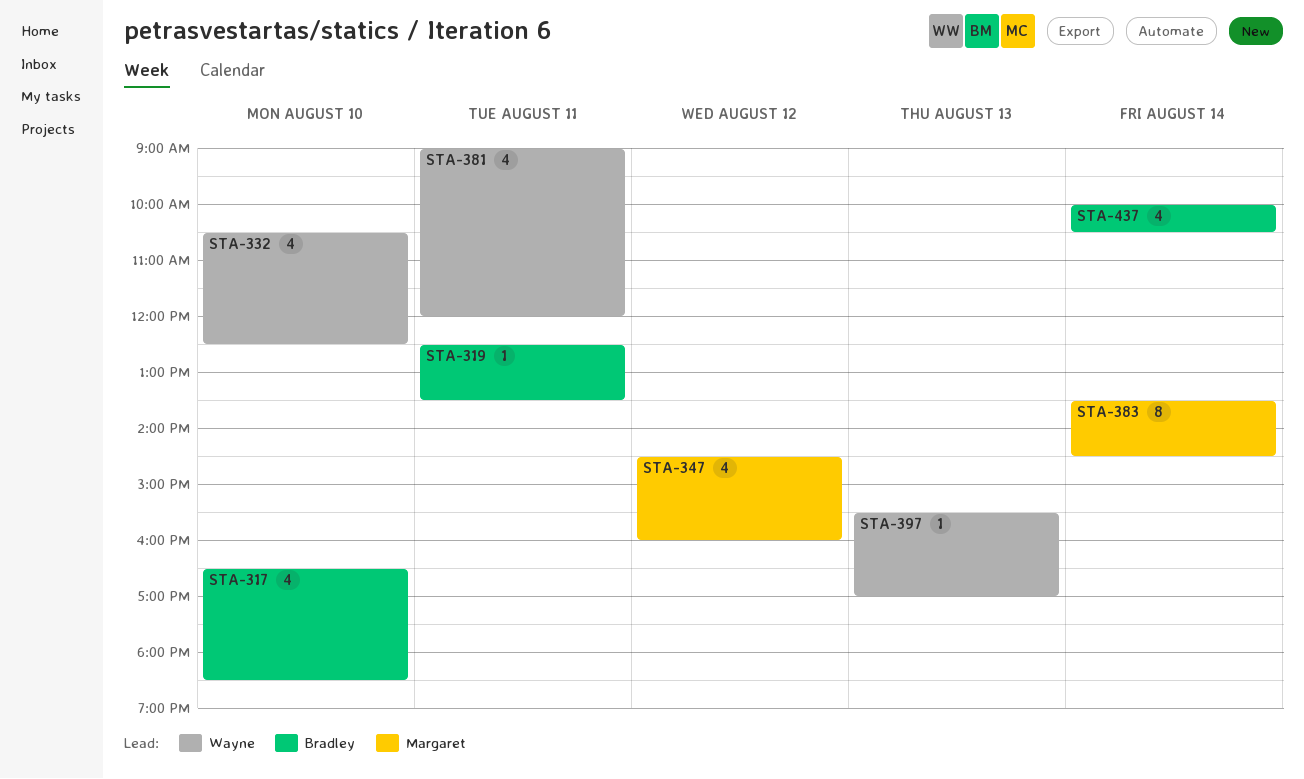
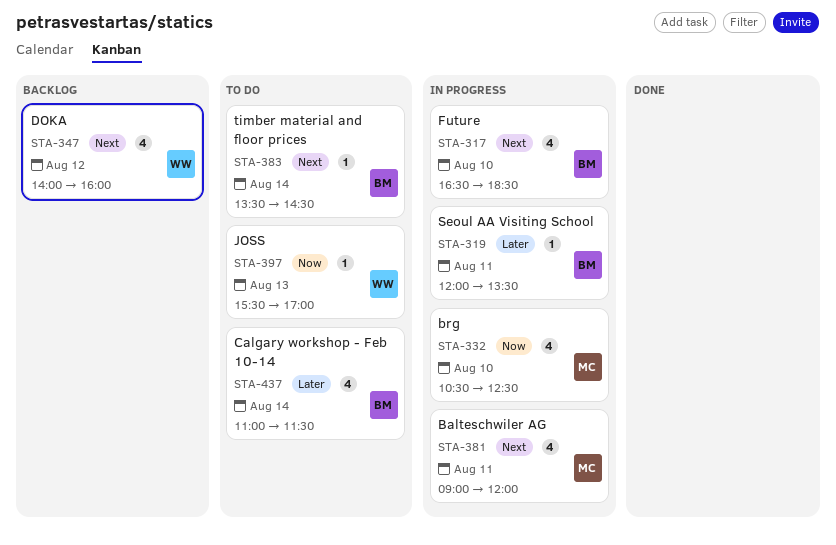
STA-319, begins: 12:30 -> 12:00
STA-332, owner: Wayne -> Margaret
STA-347, owner: Margaret -> Wayne
STA-347, begins: 14:30 -> 14:00
STA-381, owner: Wayne -> Margaret
STA-383, owner: Margaret -> Bradley
STA-383, estimate: 8 -> 1
STA-437, begins: 10:00 -> 11:00
STA-437, ends: 10:30 -> 11:30

